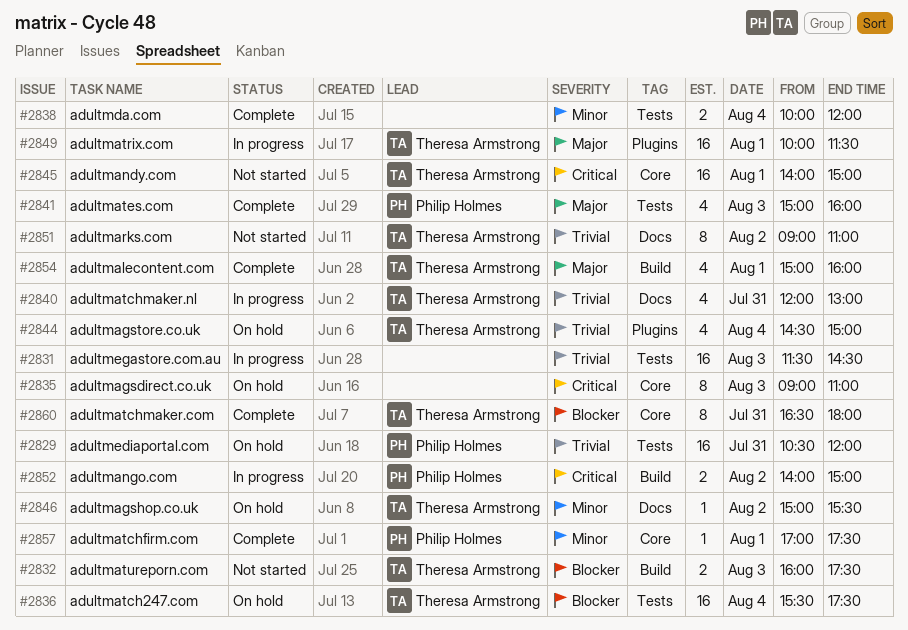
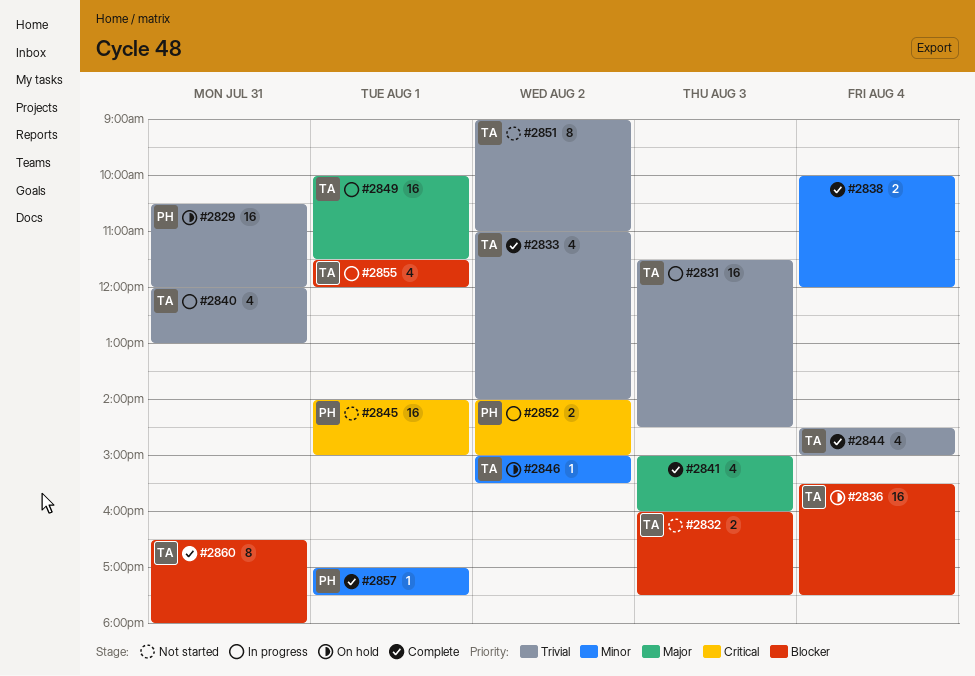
#2831, owner: none -> Theresa Armstrong
#2833: none -> present
#2835: present -> none
#2841, owner: Philip Holmes -> none
#2844, status: On hold -> Complete
#2845, owner: Theresa Armstrong -> Philip Holmes
#2854: present -> none
#2855: none -> present

